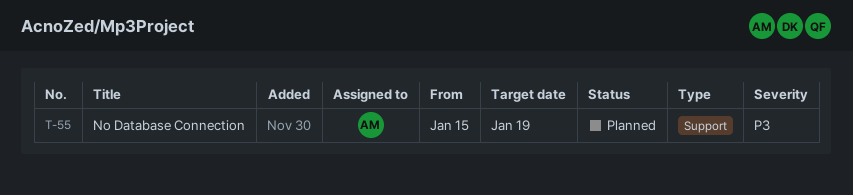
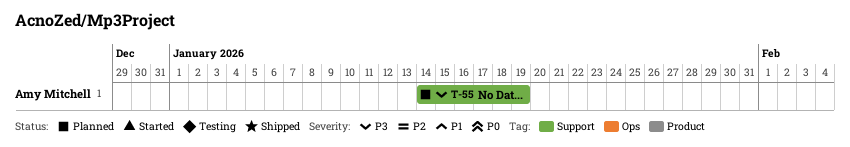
T-55, start: Jan 15 -> Jan 14

